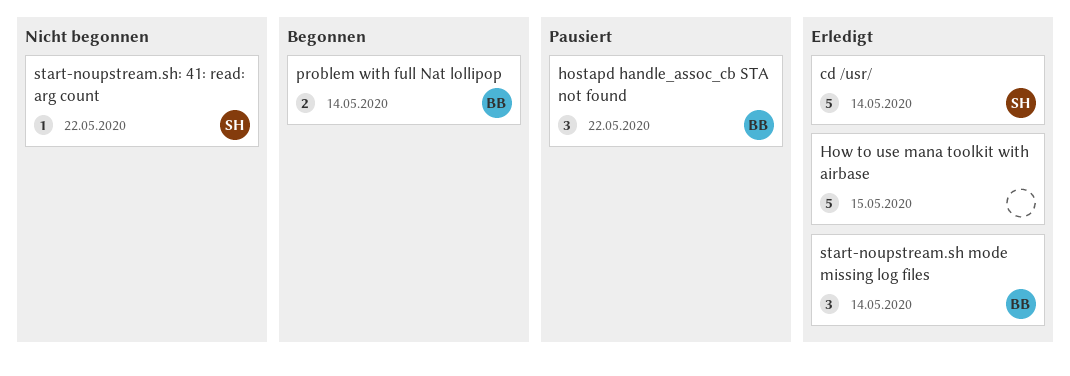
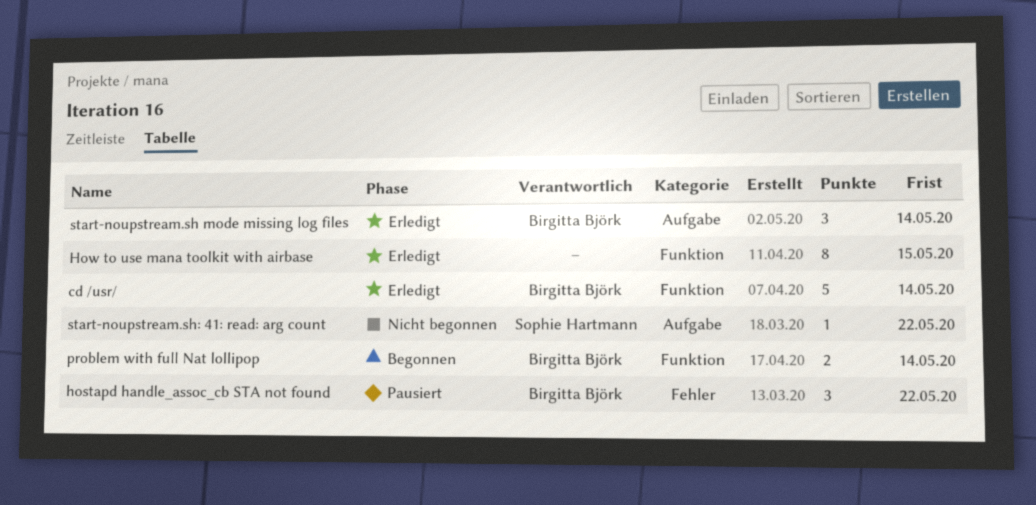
cd /usr/, owner: Sophie Hartmann -> Birgitta Björk
How to use mana toolkit with airbase, estimate: 5 -> 8

